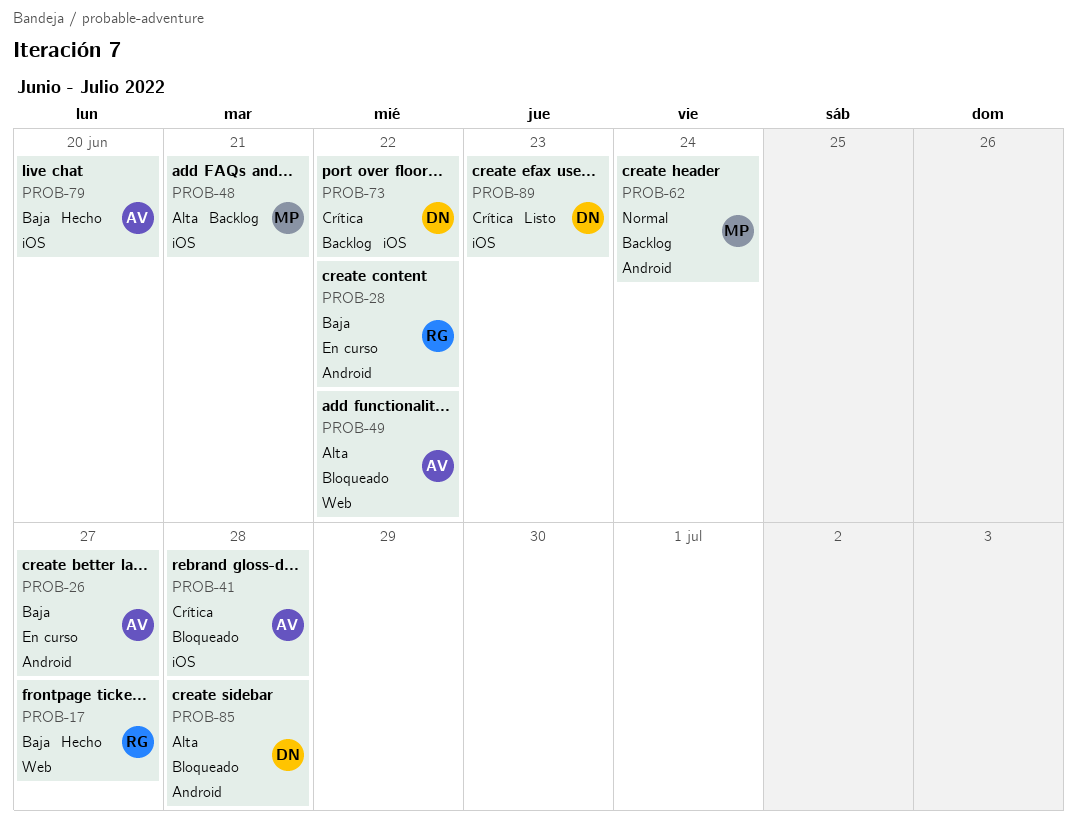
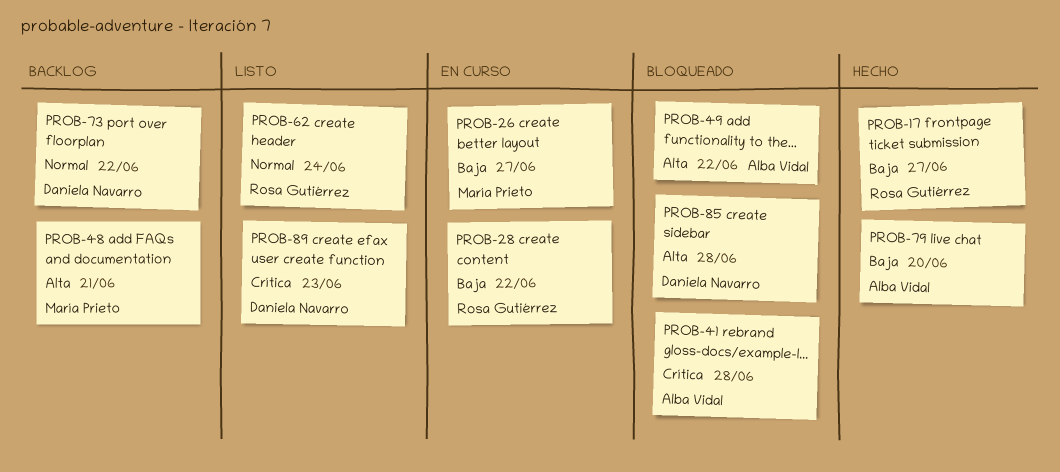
PROB-26, owner: Alba Vidal -> María Prieto
PROB-62, status: Backlog -> Listo
PROB-62, owner: María Prieto -> Rosa Gutiérrez
PROB-73, priority: Crítica -> Normal

